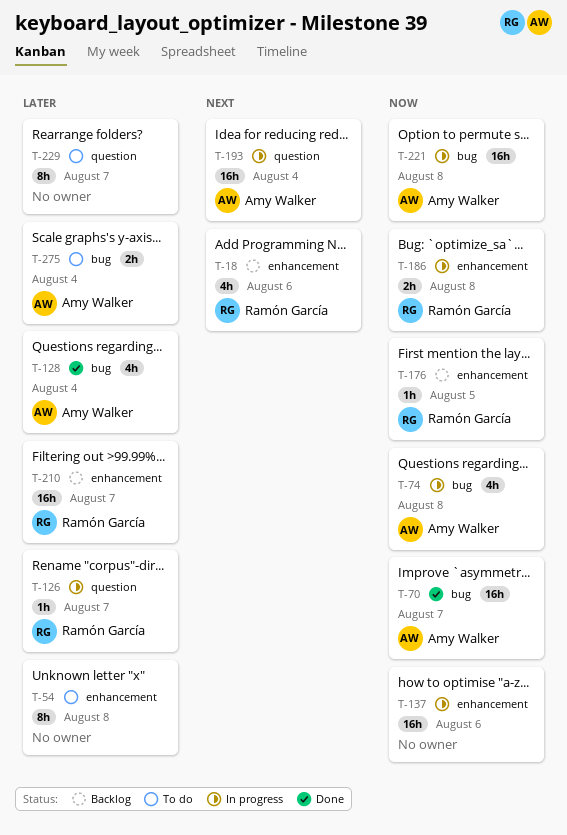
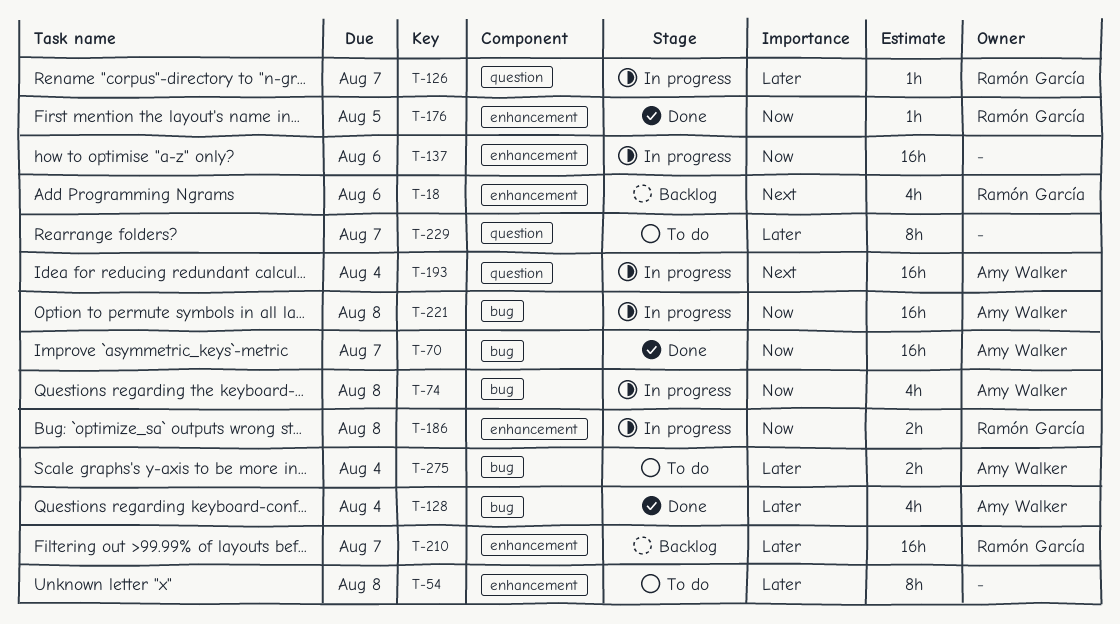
T-176, status: Backlog -> Done

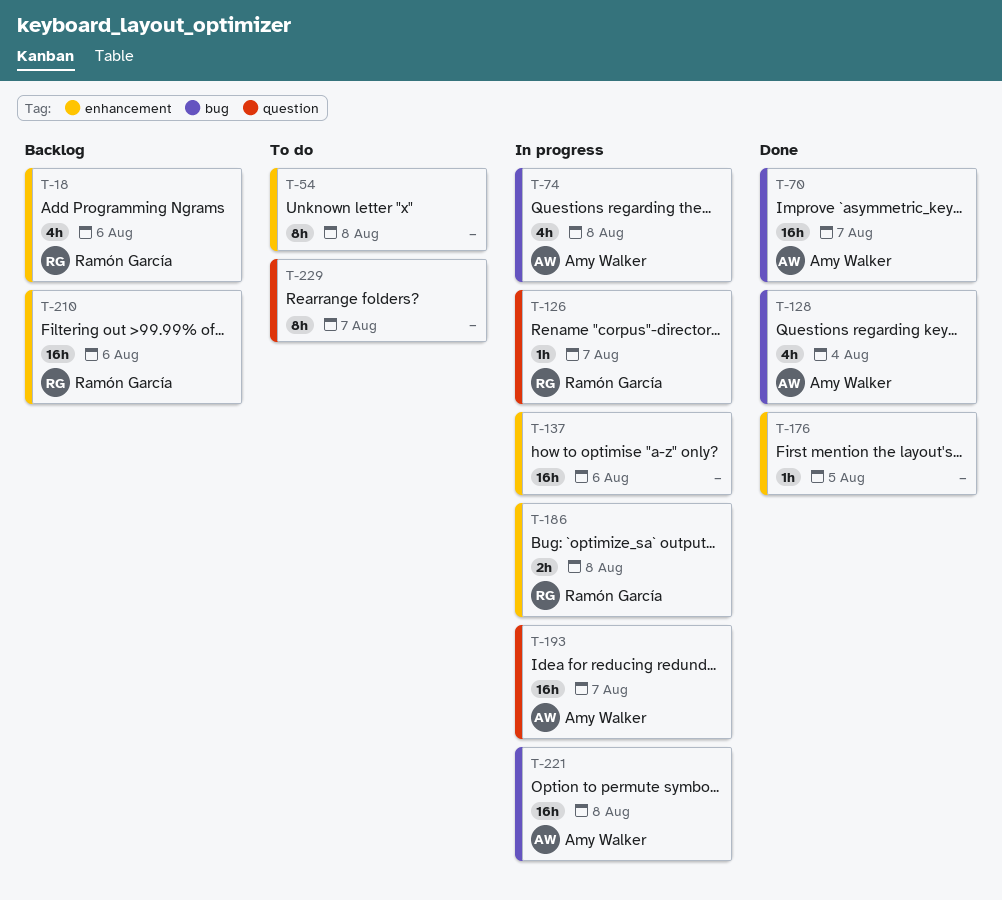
T-176, owner: Ramón García -> none
T-193, due: Aug 4 -> Aug 7
T-210, due: Aug 7 -> Aug 6
T-275: present -> none

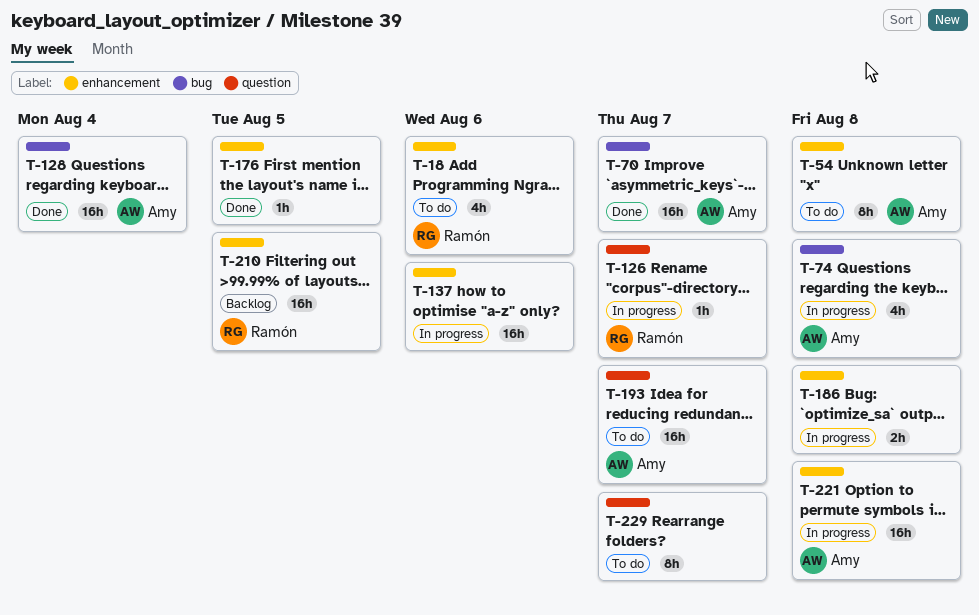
T-18, status: Backlog -> To do
T-54, owner: none -> Amy Walker
T-128, estimate: 4h -> 16h
T-186, owner: Ramón García -> none
T-193, status: In progress -> To do
T-210, due: Aug 6 -> Aug 5
T-221, label: bug -> enhancement

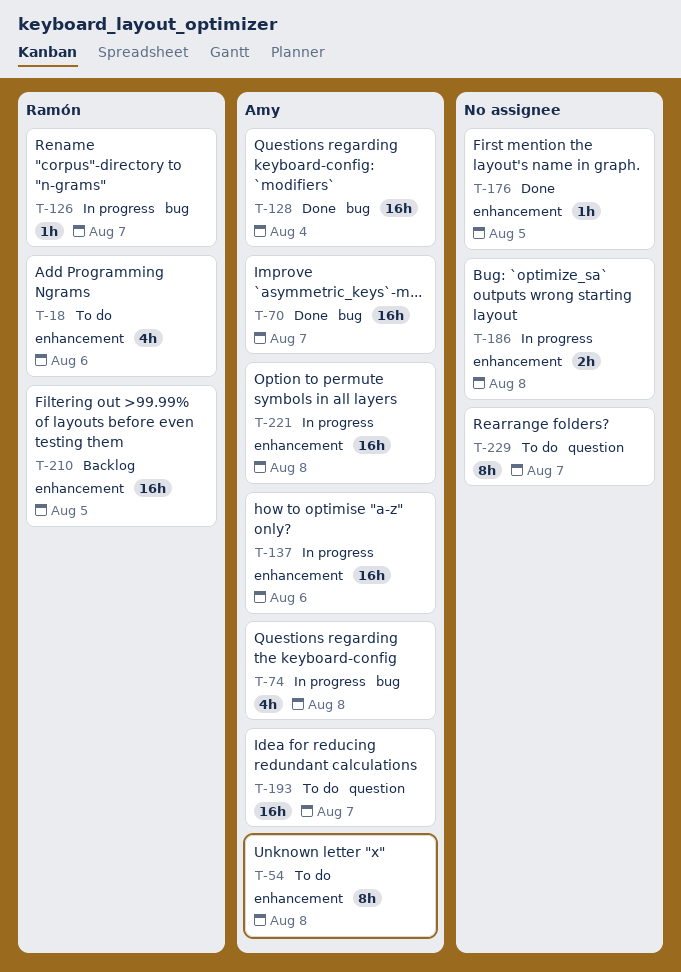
T-126, label: question -> bug
T-137, owner: none -> Amy

